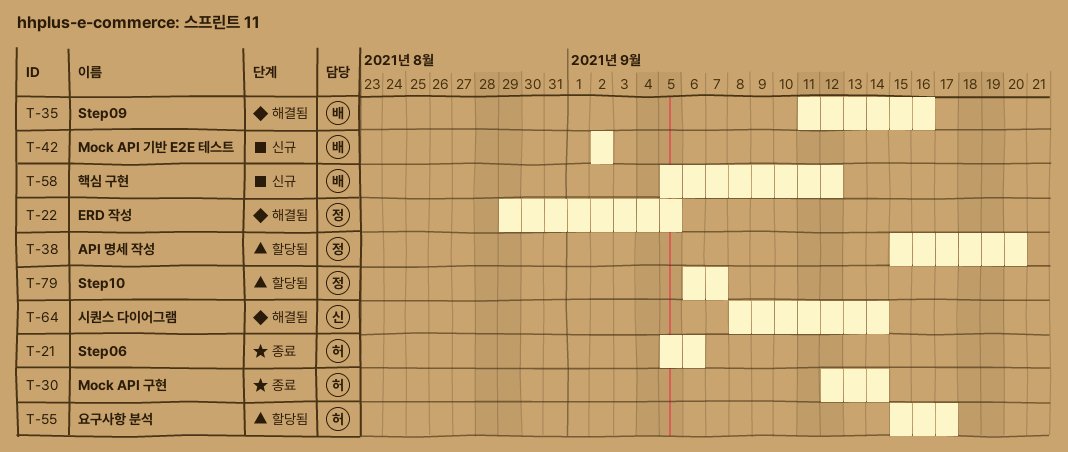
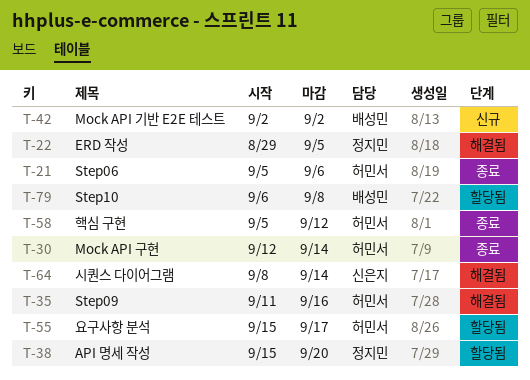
T-35, owner: 배성민 -> 허민서
T-58, status: 신규 -> 종료
T-58, owner: 배성민 -> 허민서
T-79, owner: 정지민 -> 배성민
T-79, due: Sep 7 -> Sep 8

